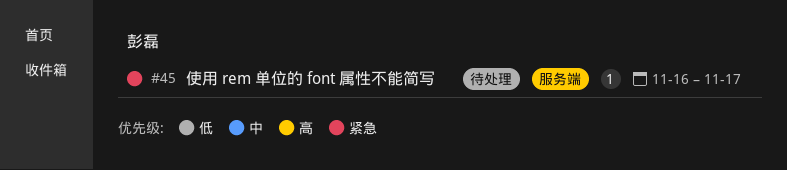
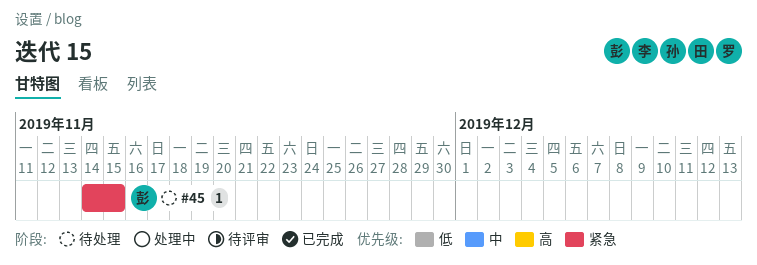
#45, start: Nov 16 -> Nov 14
#45, due: Nov 17 -> Nov 15

